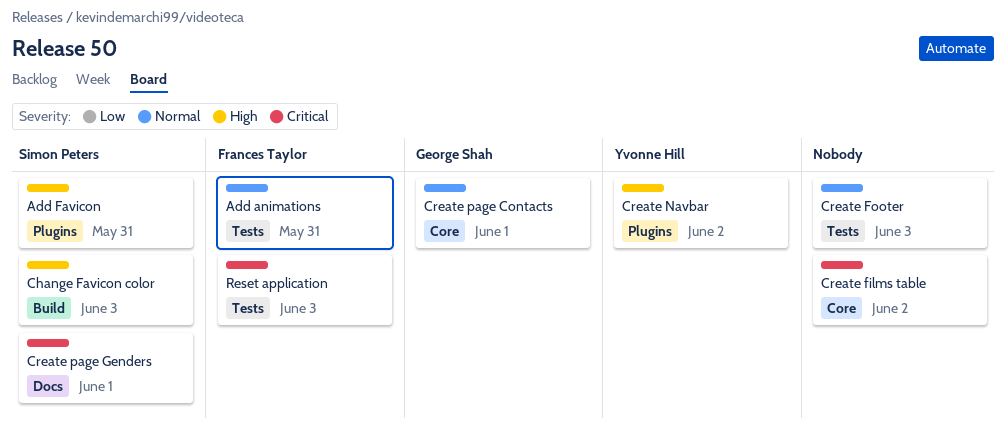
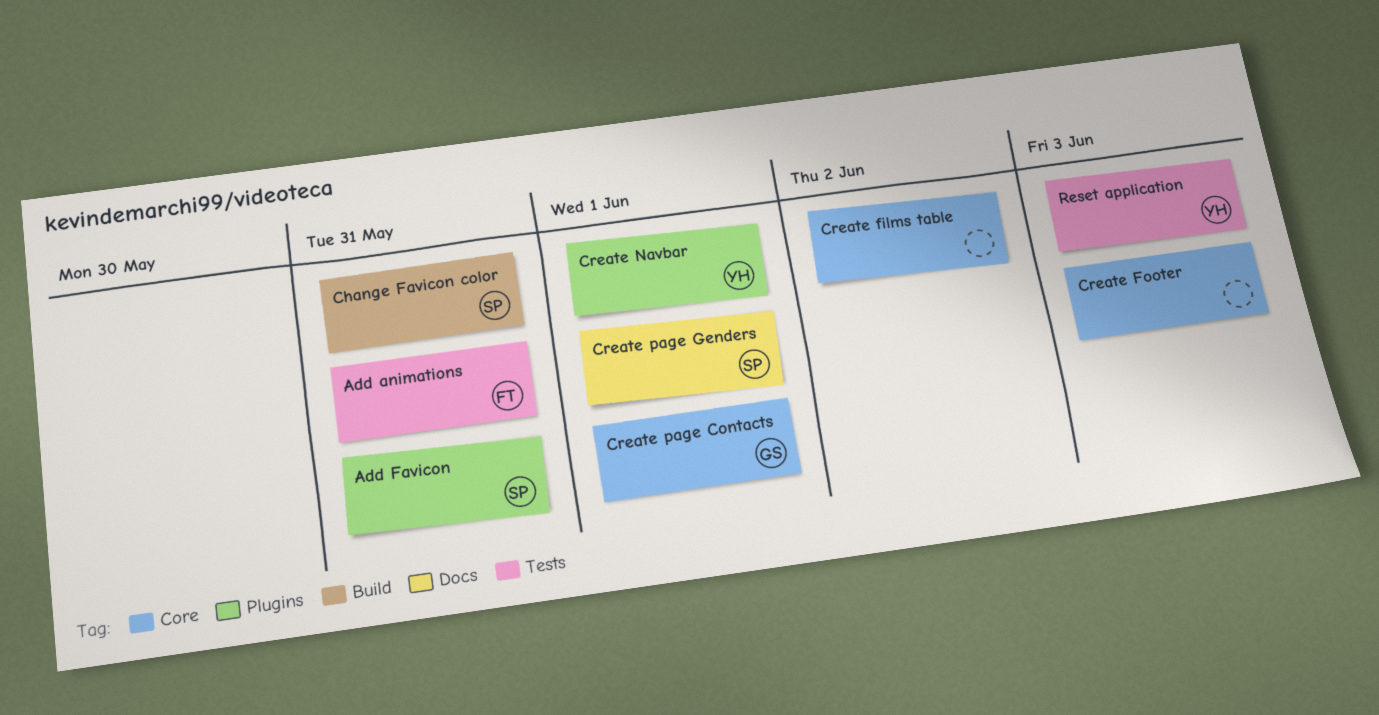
Change Favicon color, due: Jun 3 -> May 31
Create Footer, label: Tests -> Core
Create Navbar, due: Jun 2 -> Jun 1
Reset application, owner: Frances Taylor -> Yvonne Hill

